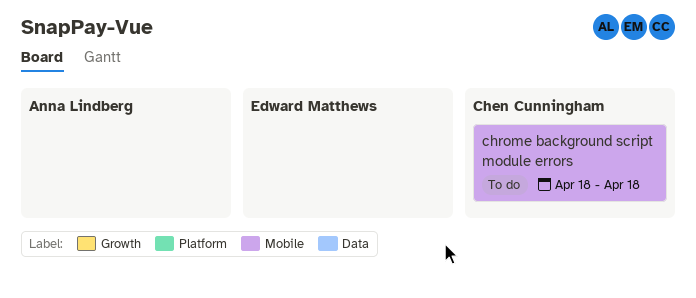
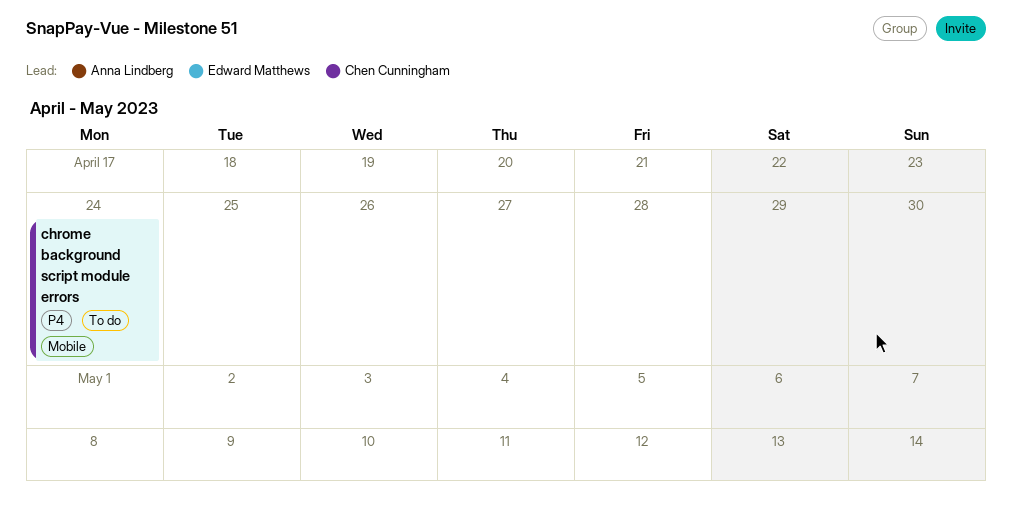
chrome background script module errors, due: Apr 18 -> Apr 24

